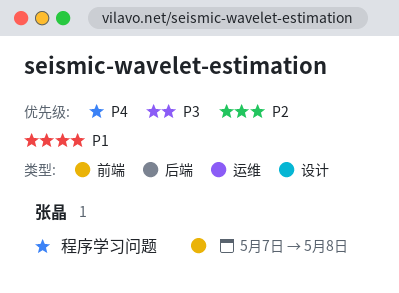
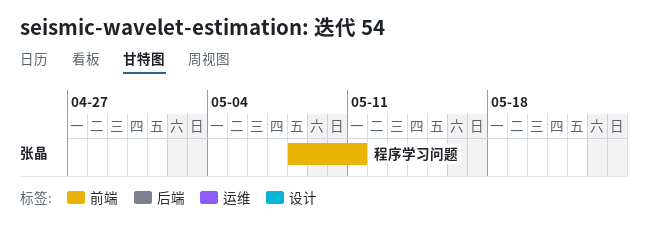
程序学习问题, start: May 7 -> May 8
程序学习问题, due: May 8 -> May 11

